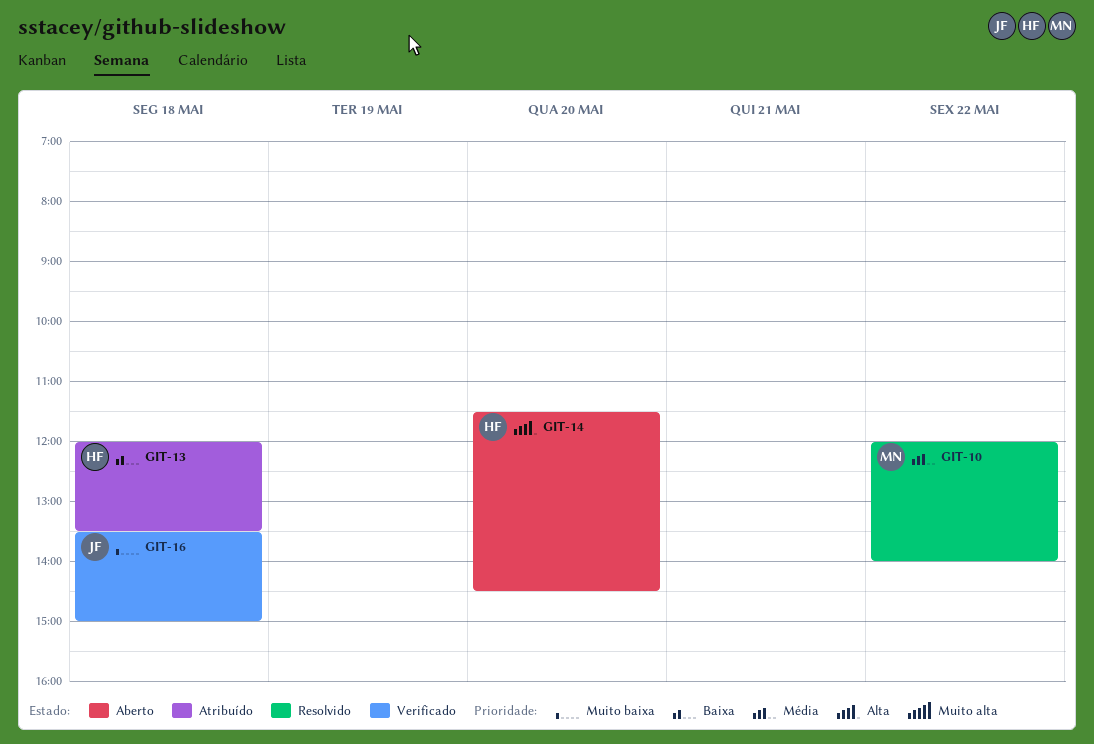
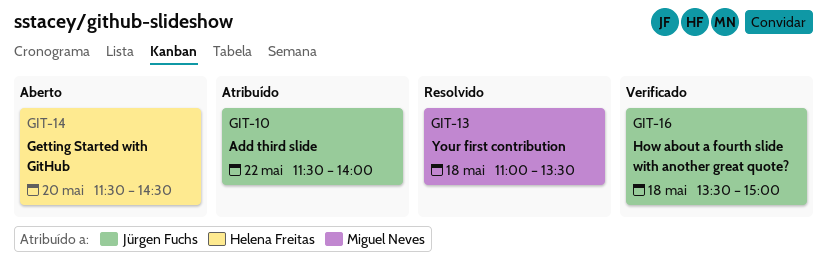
GIT-10, status: Resolvido -> Atribuído
GIT-10, owner: Miguel Neves -> Jürgen Fuchs
GIT-10, begins: 12:00 -> 11:30
GIT-13, status: Atribuído -> Resolvido
GIT-13, owner: Helena Freitas -> Miguel Neves
GIT-13, begins: 12:00 -> 11:00

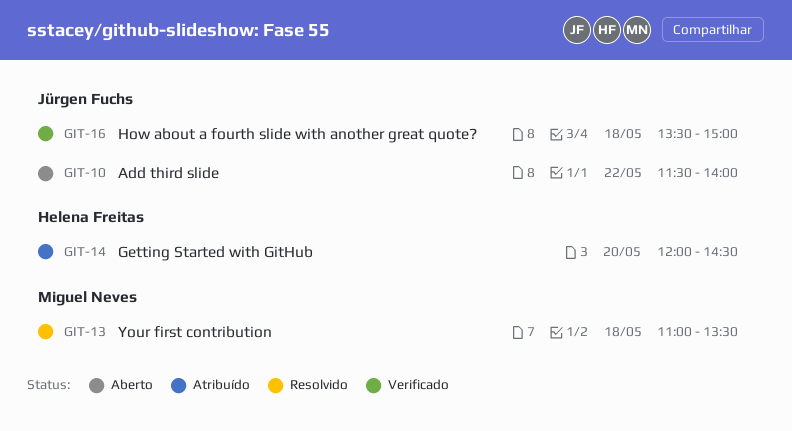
GIT-10, status: Atribuído -> Aberto
GIT-14, status: Aberto -> Atribuído
GIT-14, begins: 11:30 -> 12:00

